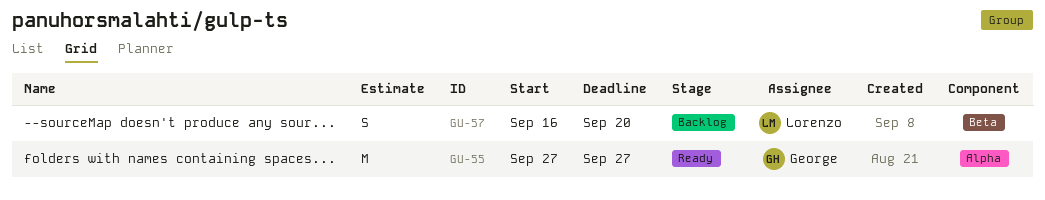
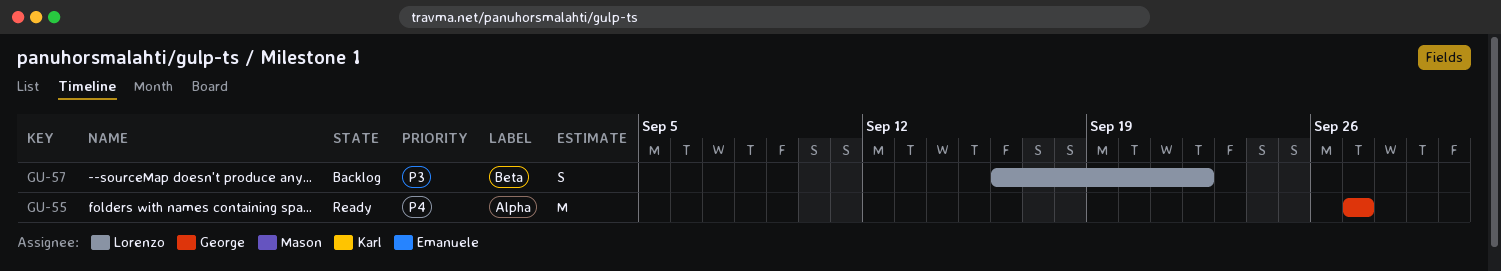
GU-57, due: Sep 20 -> Sep 22

